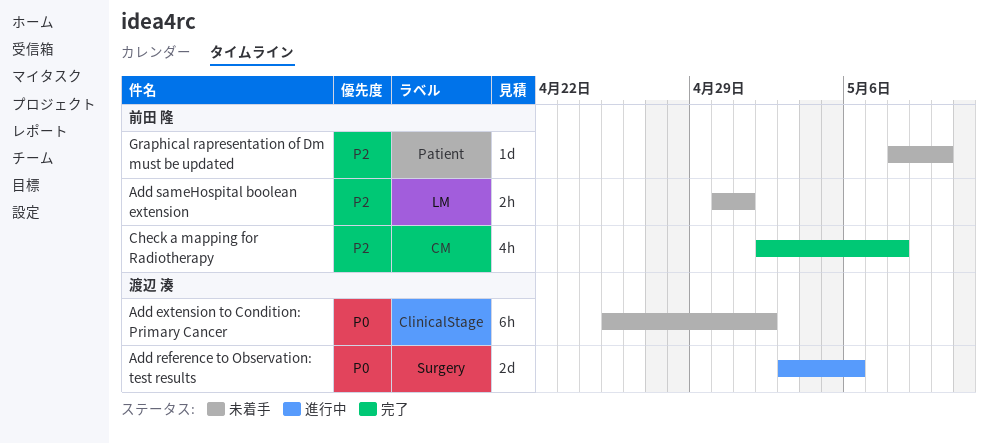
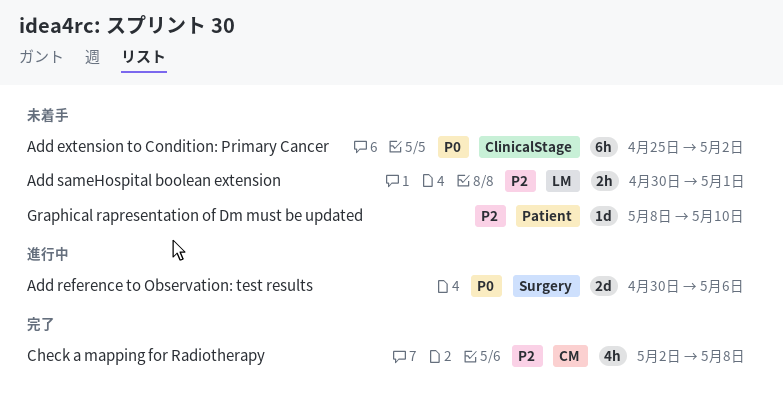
Add reference to Observation: test results, start: May 3 -> Apr 30

